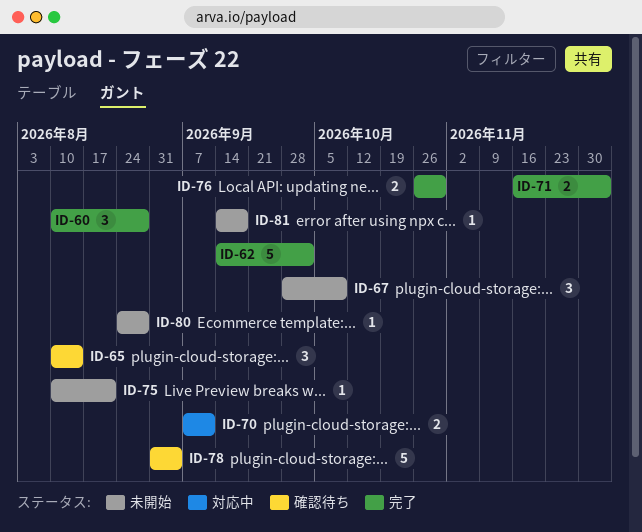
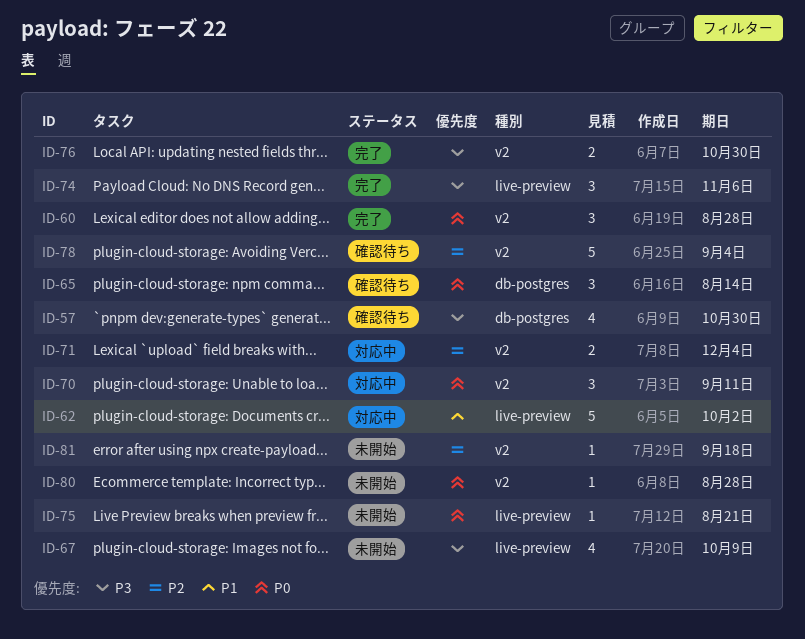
ID-57: none -> present
ID-62, status: 完了 -> 対応中
ID-67, estimate: 3 -> 4
ID-70, estimate: 2 -> 3
ID-71, status: 完了 -> 対応中
ID-74: none -> present

